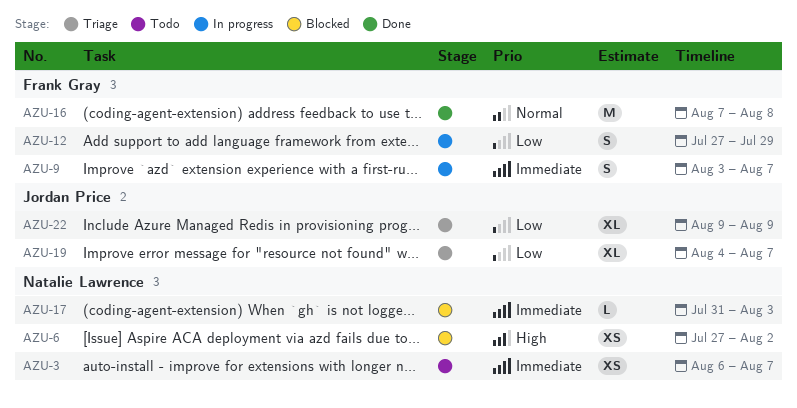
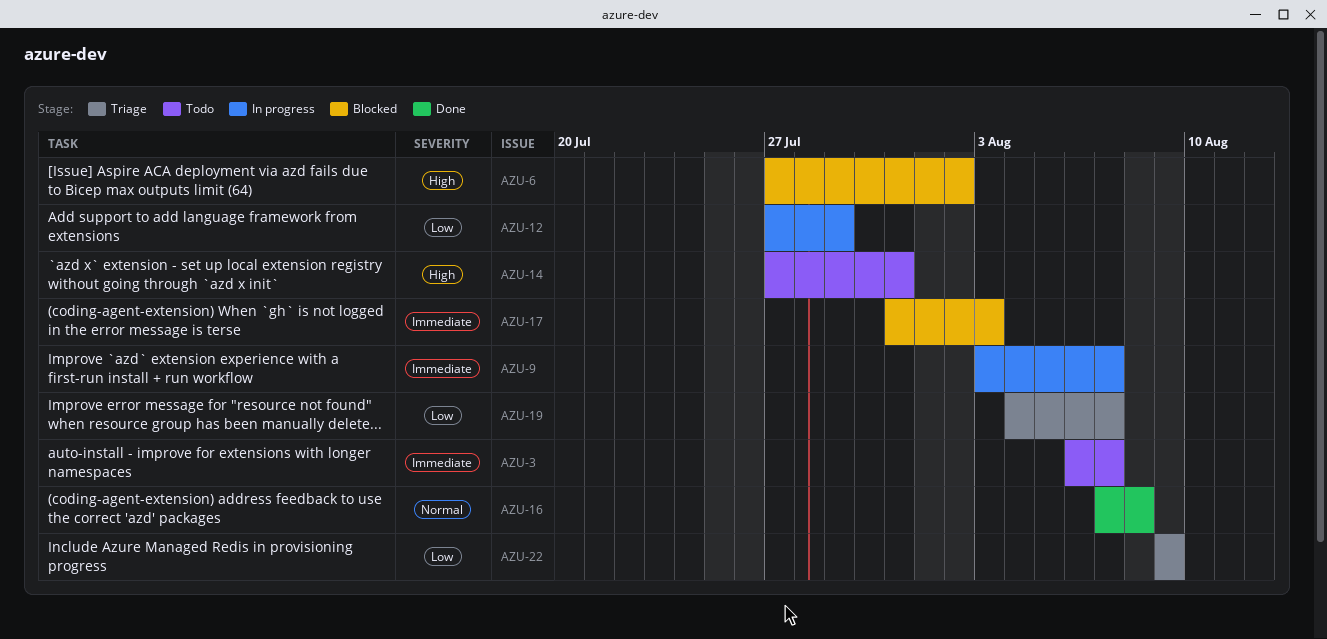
AZU-14: none -> present

